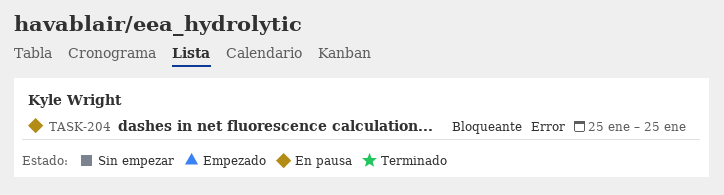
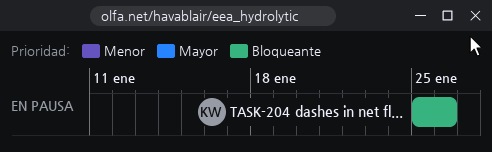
TASK-204, due: Jan 25 -> Jan 26

